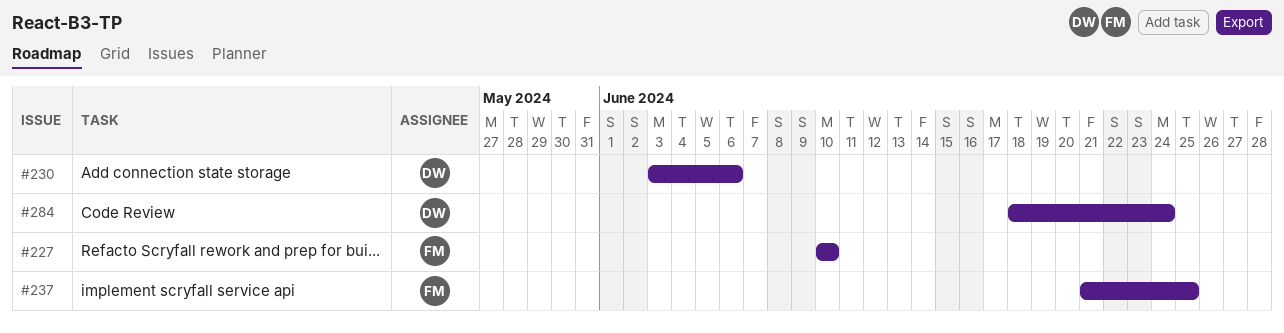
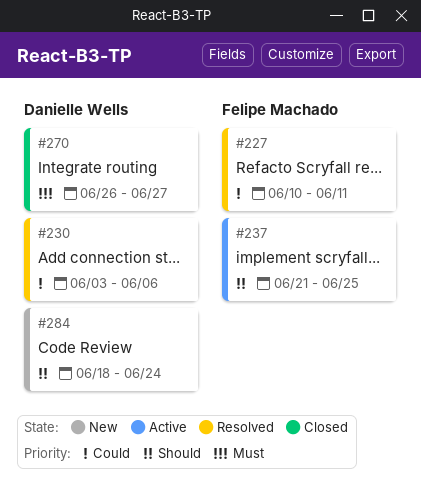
#227, due: Jun 10 -> Jun 11
#270: none -> present

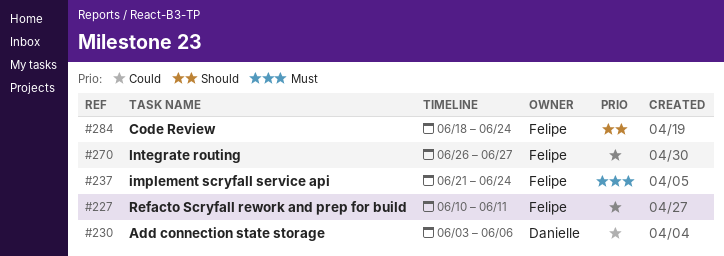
#237, priority: Should -> Must
#237, due: Jun 25 -> Jun 24
#270, owner: Danielle Wells -> Felipe Machado
#270, priority: Must -> Could
#284, owner: Danielle Wells -> Felipe Machado

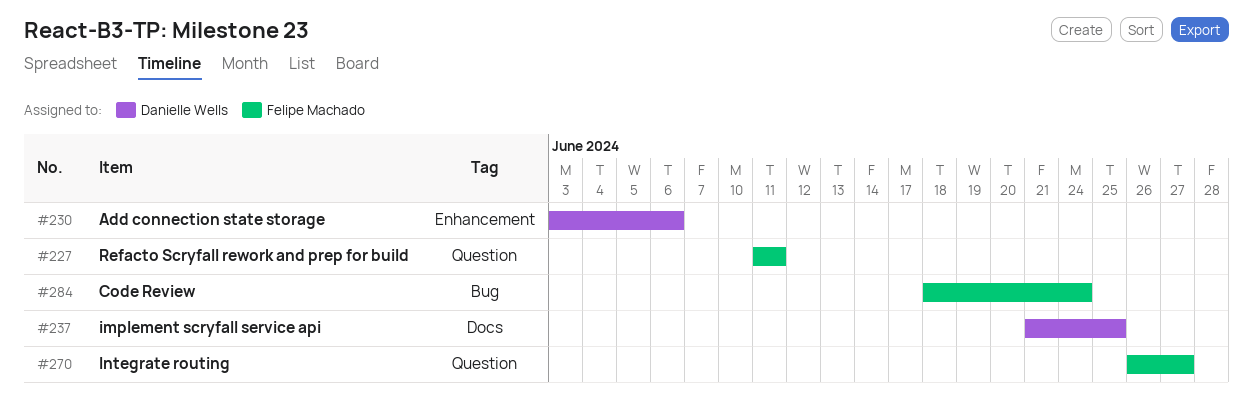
#227, start: Jun 10 -> Jun 11
#237, owner: Felipe Machado -> Danielle Wells
#237, due: Jun 24 -> Jun 25

